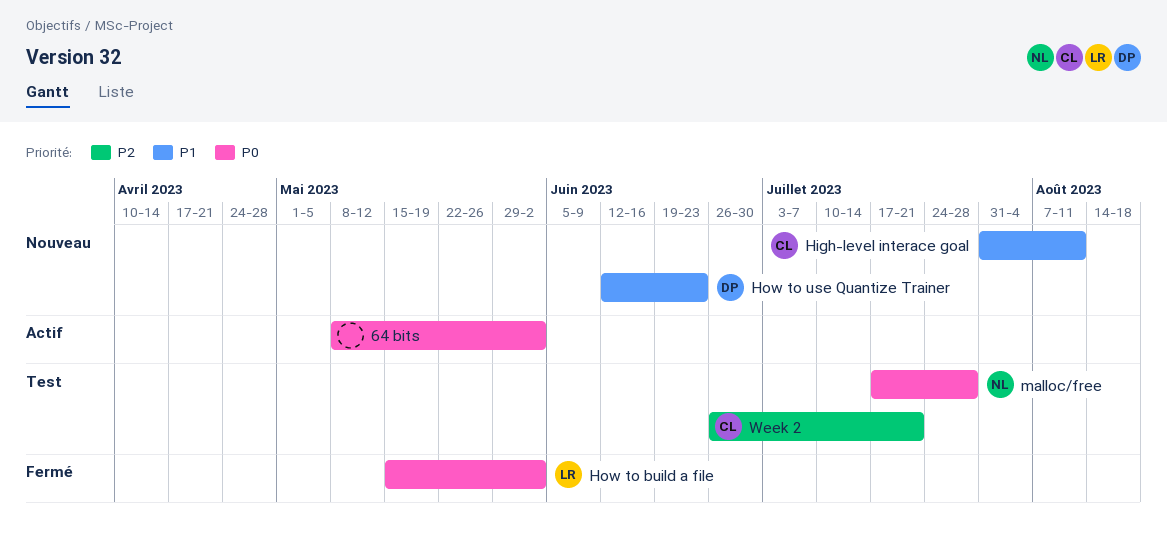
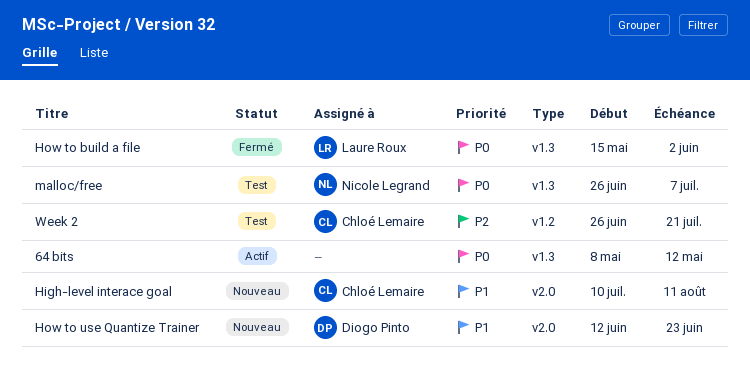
64 bits, due: Jun 2 -> May 12
High-level interace goal, start: Jul 31 -> Jul 10
malloc/free, start: Jul 17 -> Jun 26
malloc/free, due: Jul 28 -> Jul 7

